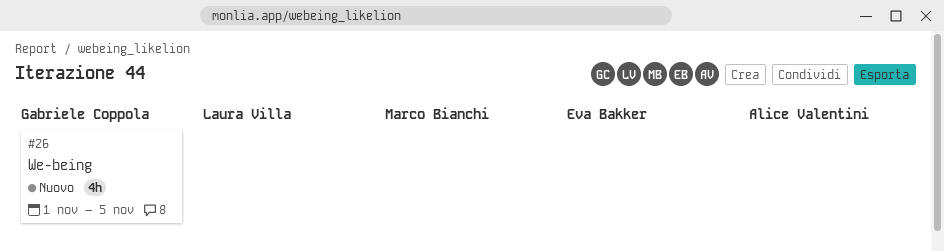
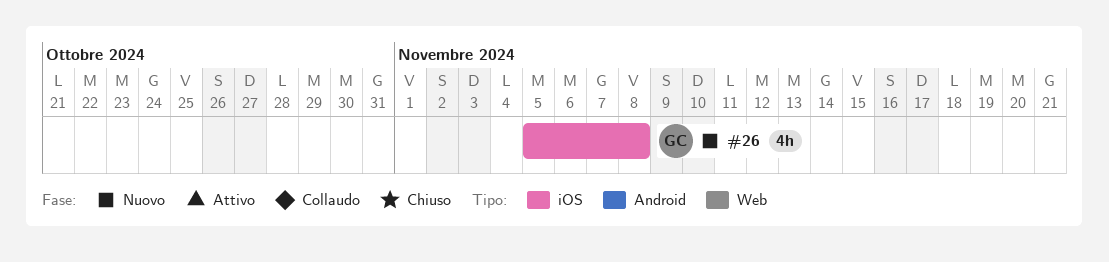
#26, start: Nov 1 -> Nov 5
#26, due: Nov 5 -> Nov 8

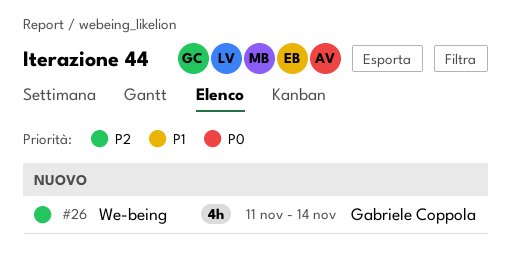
#26, start: Nov 5 -> Nov 11
#26, due: Nov 8 -> Nov 14

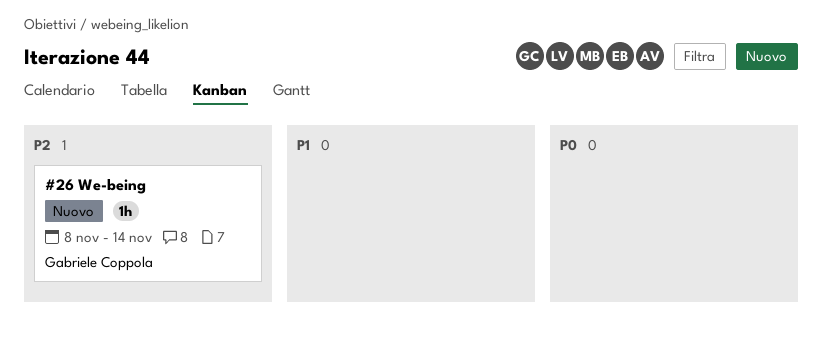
#26, estimate: 4h -> 1h
#26, start: Nov 11 -> Nov 8

